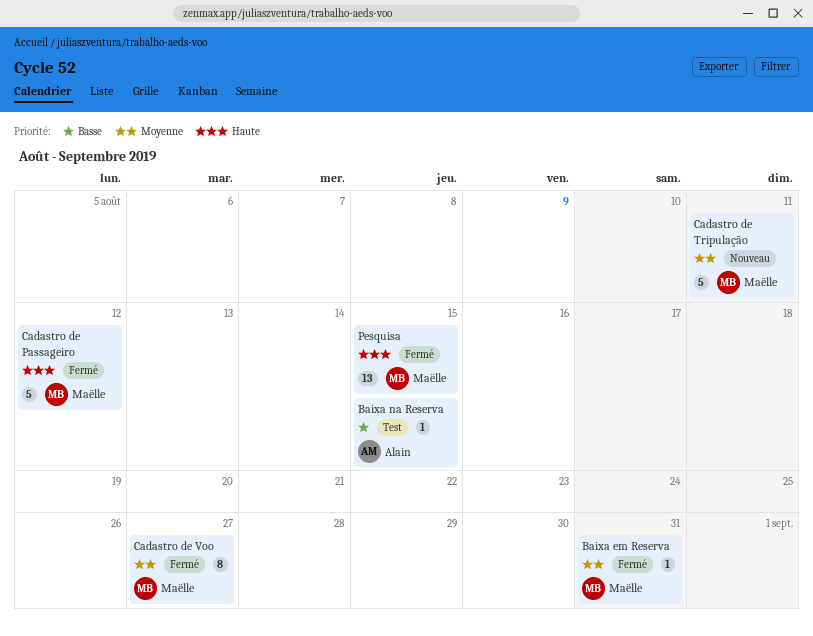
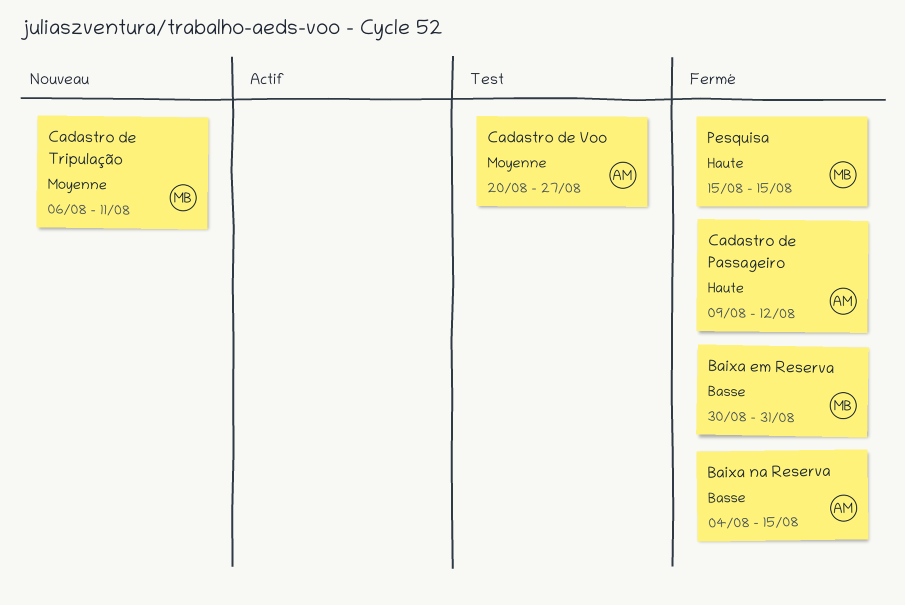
Baixa em Reserva, priority: Moyenne -> Basse
Baixa na Reserva, status: Test -> Fermé
Cadastro de Passageiro, owner: Maëlle -> Alain
Cadastro de Voo, status: Fermé -> Test
Cadastro de Voo, owner: Maëlle -> Alain

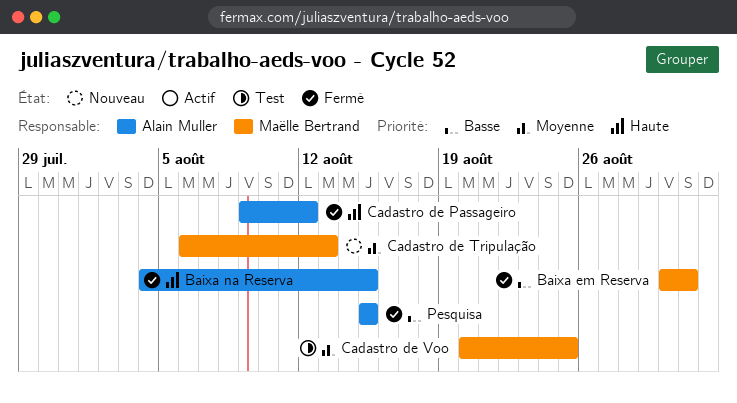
Baixa na Reserva, priority: Basse -> Haute
Cadastro de Tripulação, due: Aug 11 -> Aug 13
Cadastro de Voo, owner: Alain Muller -> Maëlle Bertrand
Cadastro de Voo, due: Aug 27 -> Aug 25
Pesquisa, owner: Maëlle Bertrand -> Alain Muller
Pesquisa, priority: Haute -> Basse

